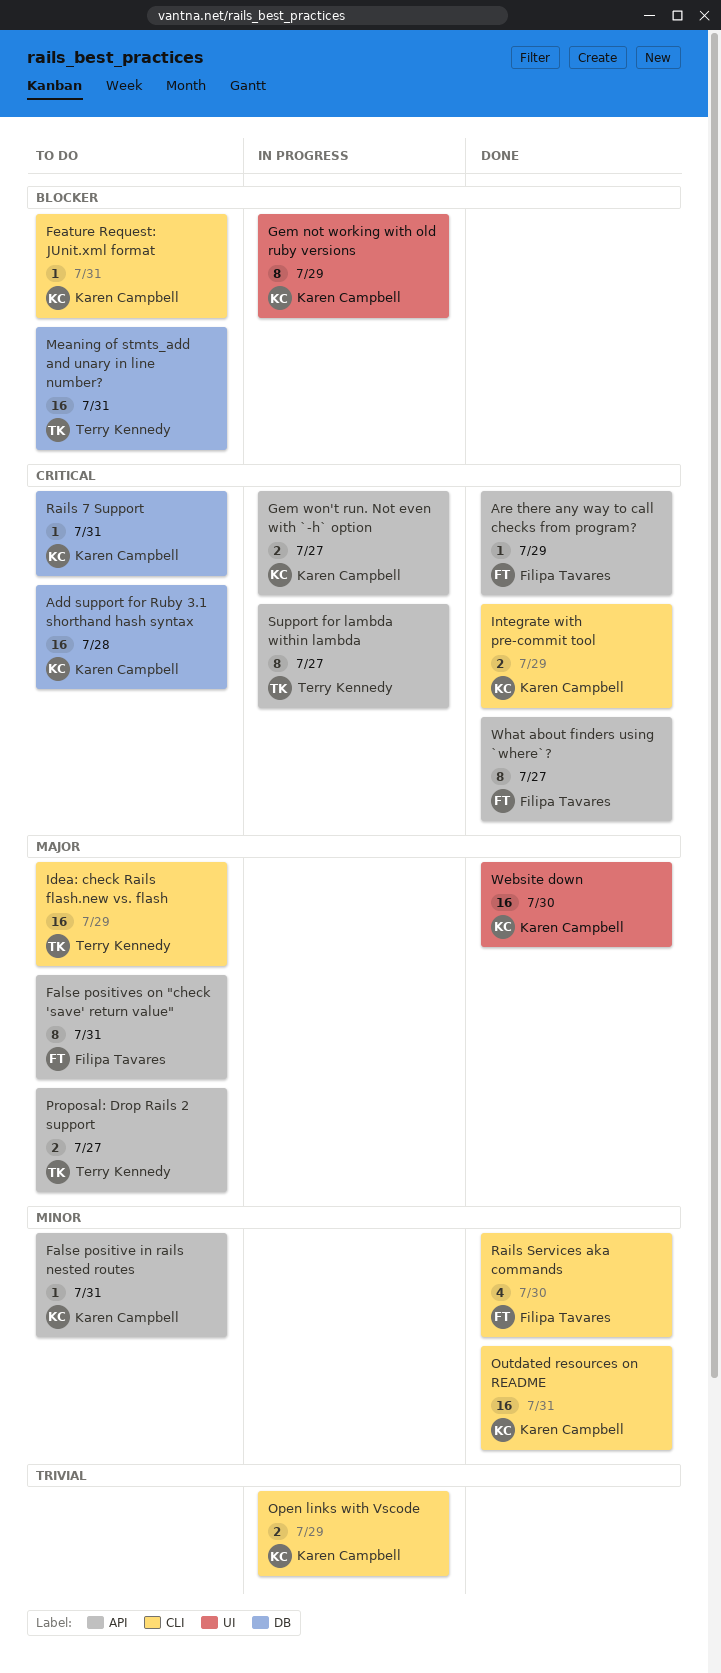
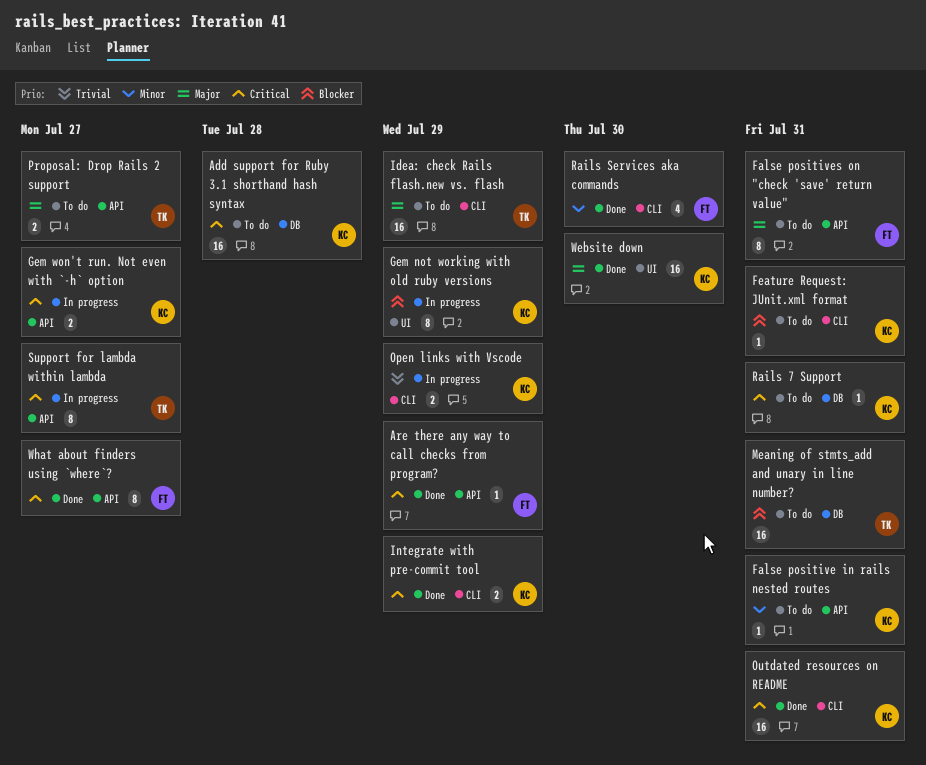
Outdated resources on README, priority: Minor -> Critical

